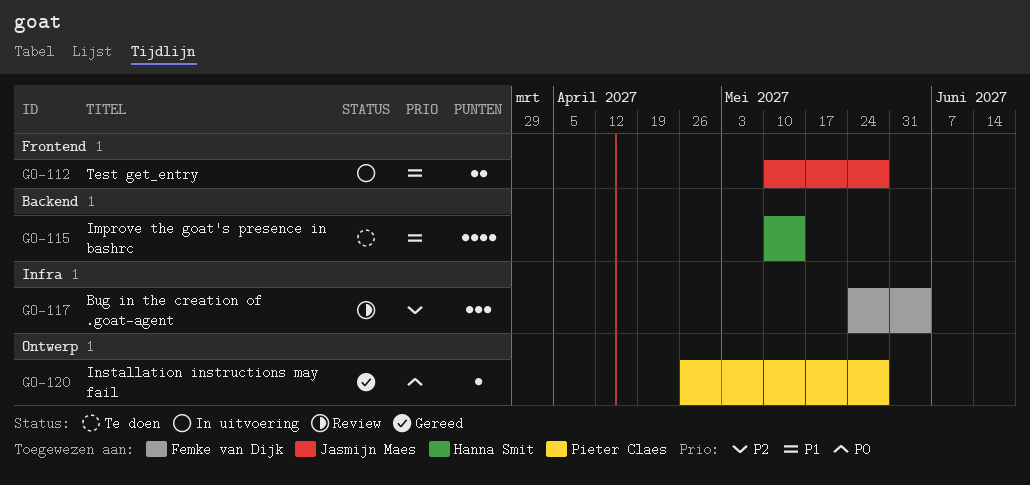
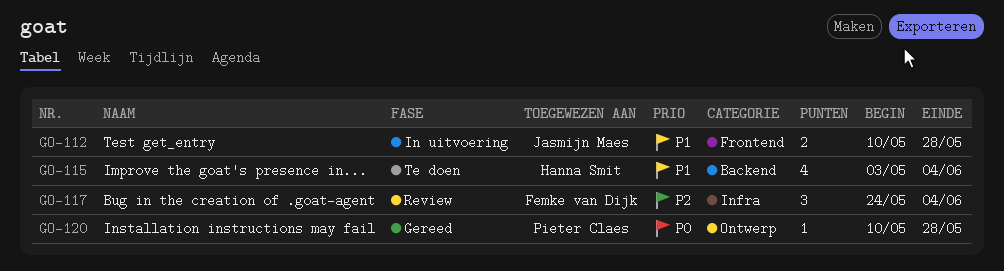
GO-115, start: May 10 -> May 3
GO-115, due: May 14 -> Jun 4
GO-120, start: Apr 26 -> May 10

